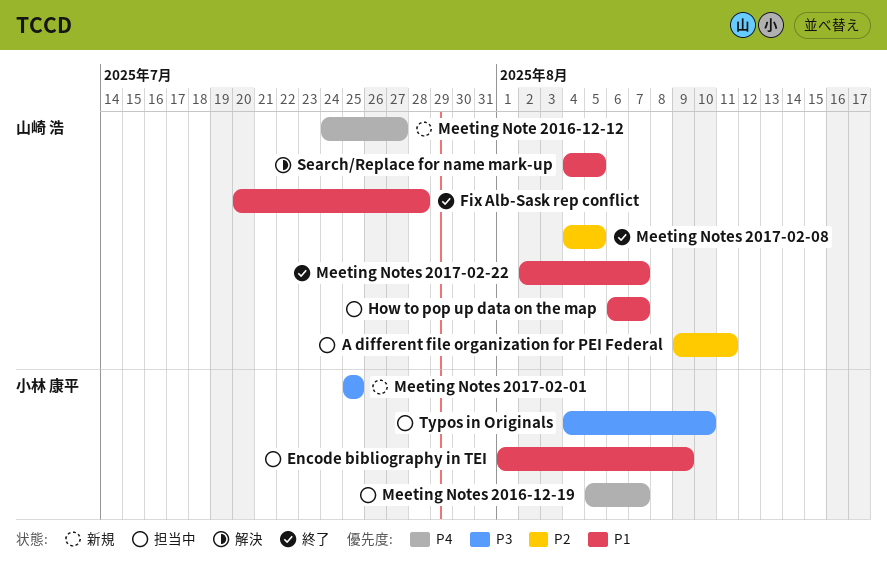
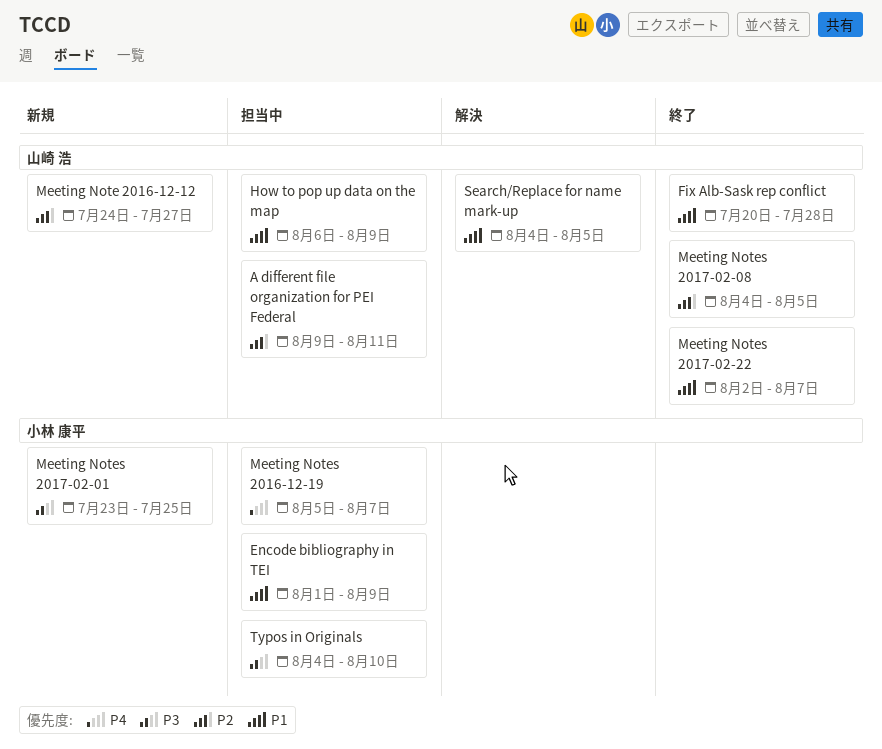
How to pop up data on the map, due: Aug 7 -> Aug 9
Meeting Note 2016-12-12, priority: P4 -> P2
Meeting Notes 2017-02-01, start: Jul 25 -> Jul 23

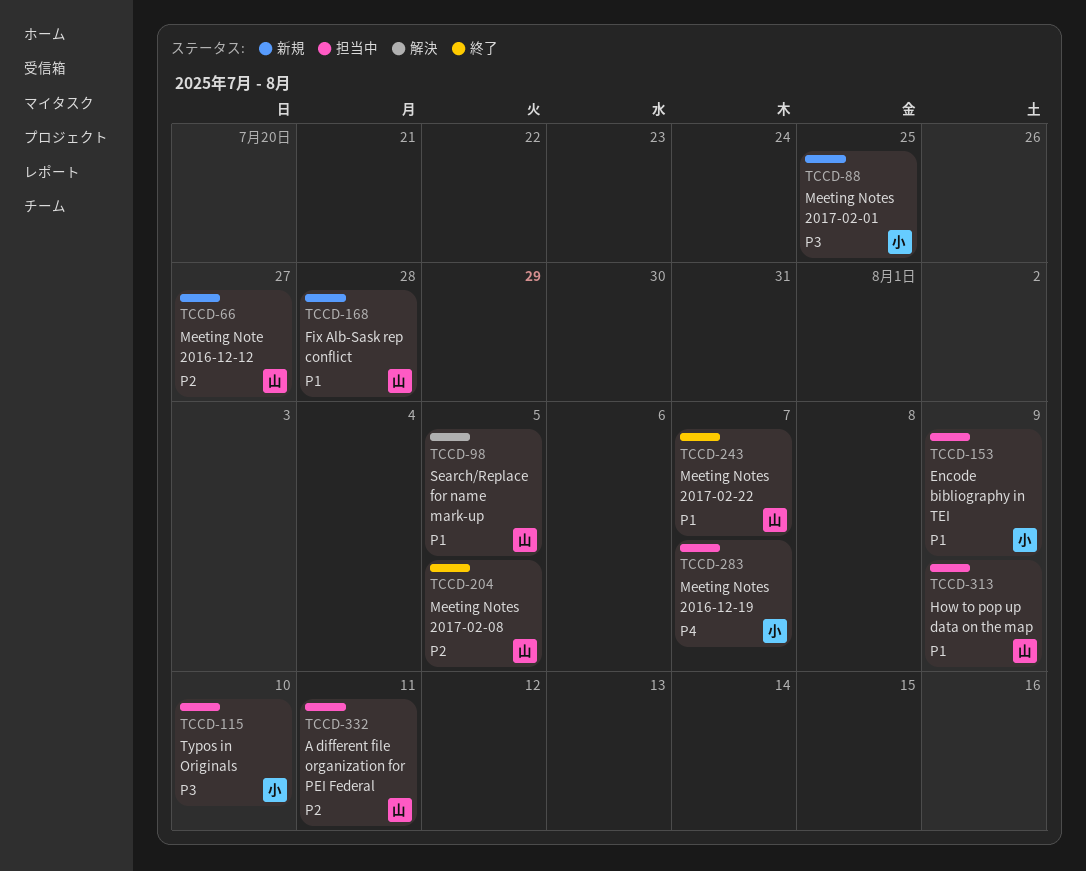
Fix Alb-Sask rep conflict, status: 終了 -> 新規

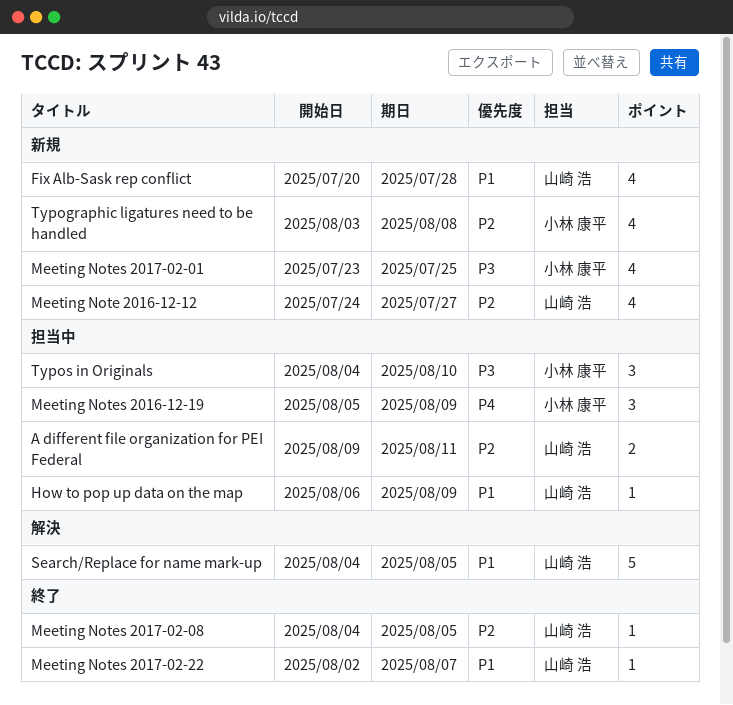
Encode bibliography in TEI: present -> none
Meeting Notes 2016-12-19, due: Aug 7 -> Aug 9
Typographic ligatures need to be handled: none -> present

